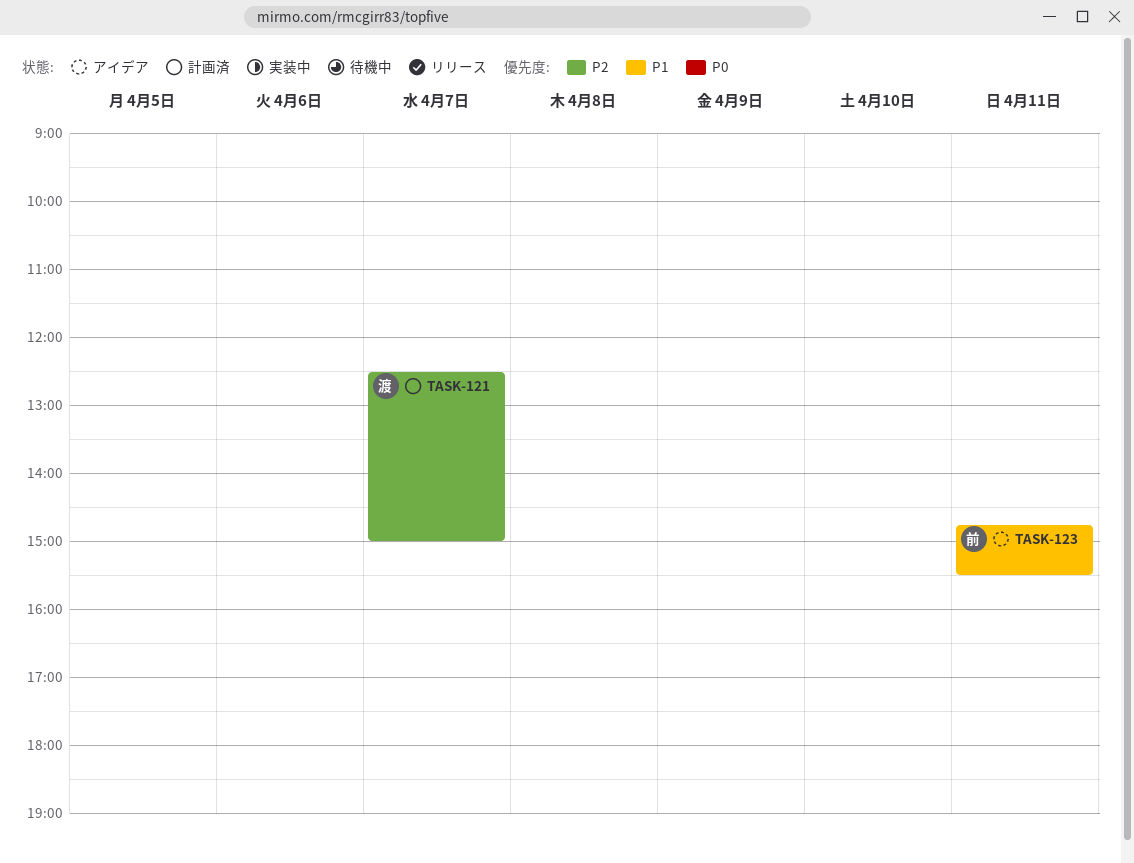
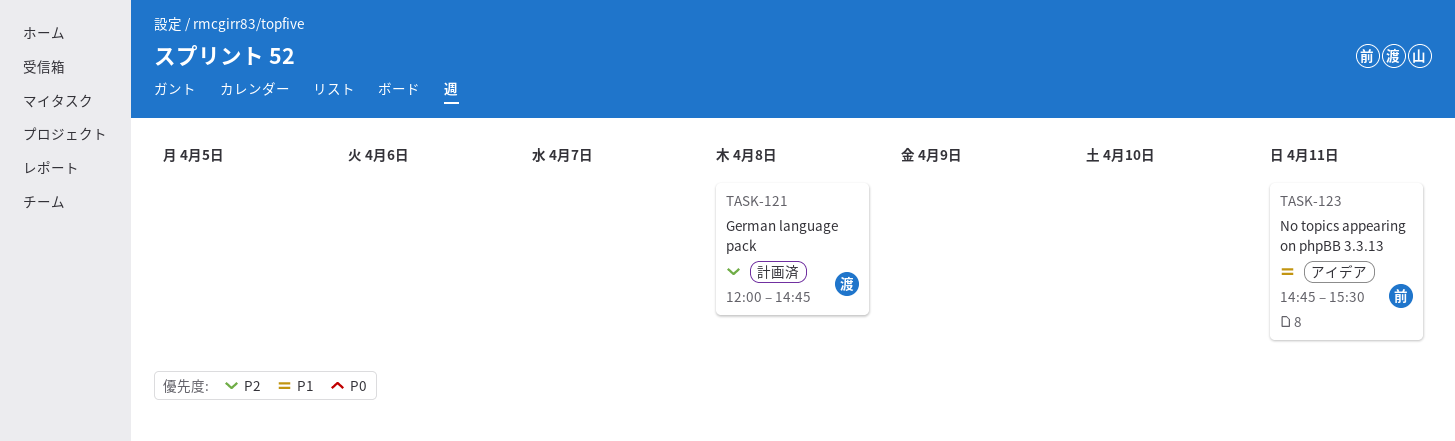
TASK-121, day: Apr 7 -> Apr 8
TASK-121, begins: 12:30 -> 12:00
TASK-121, ends: 15:00 -> 14:45

